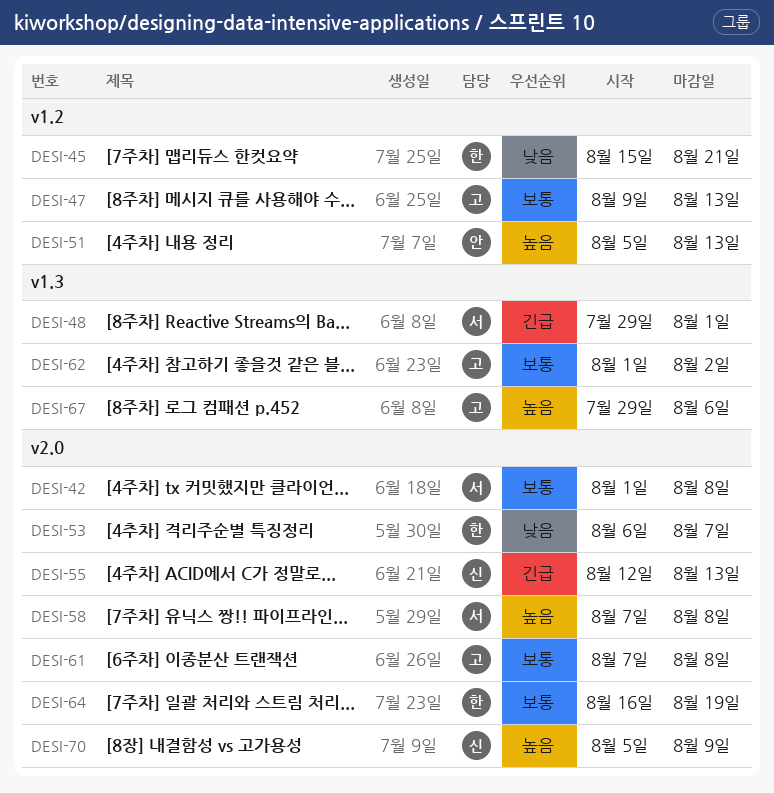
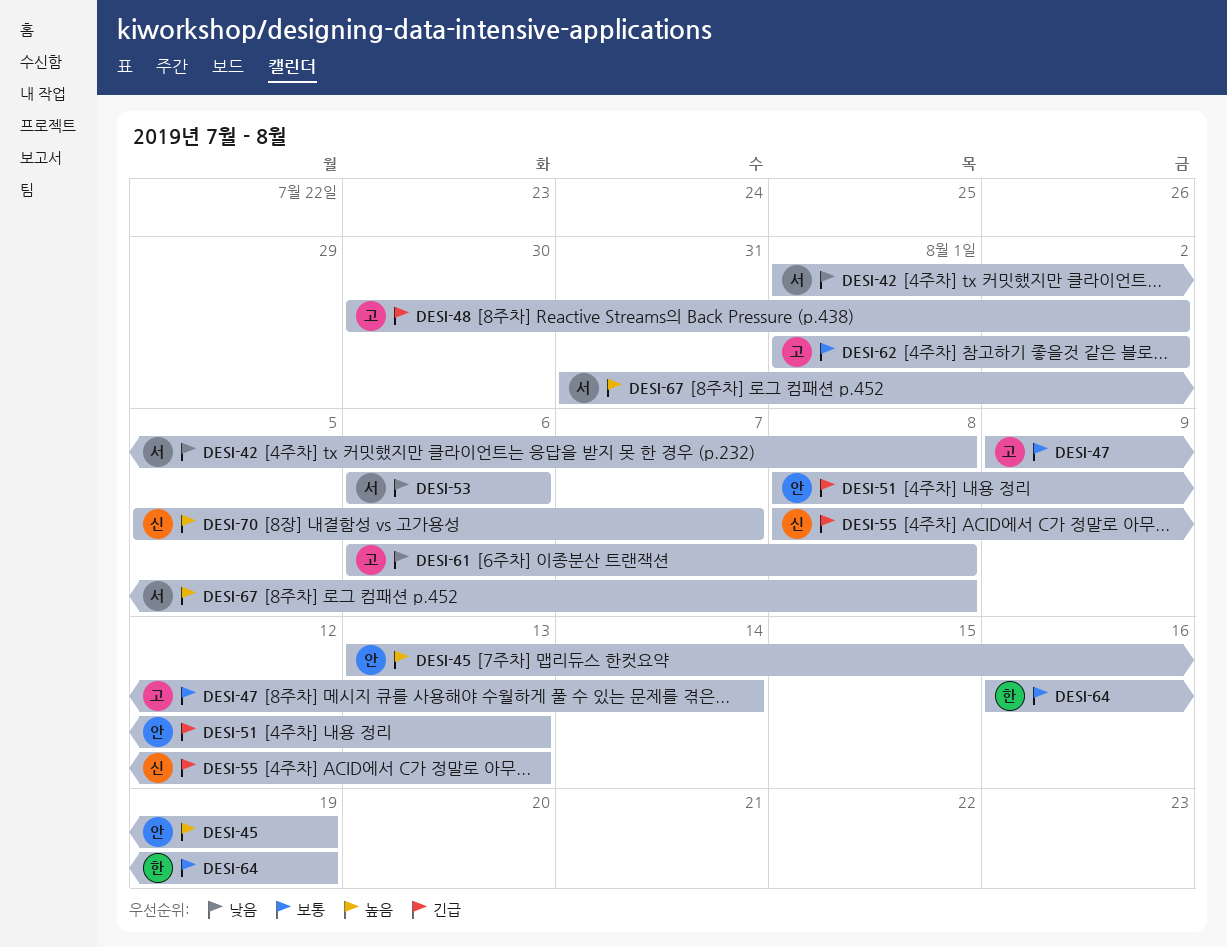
DESI-42, priority: 보통 -> 낮음
DESI-45, owner: 한 -> 안
DESI-45, priority: 낮음 -> 높음
DESI-45, start: Aug 15 -> Aug 13
DESI-45, due: Aug 21 -> Aug 19
DESI-47, due: Aug 13 -> Aug 14
DESI-48, owner: 서 -> 고
DESI-48, start: Jul 29 -> Jul 30
DESI-48, due: Aug 1 -> Aug 2
DESI-51, priority: 높음 -> 긴급
DESI-51, start: Aug 5 -> Aug 8
DESI-53, owner: 한 -> 서
DESI-53, due: Aug 7 -> Aug 6
DESI-55, start: Aug 12 -> Aug 8
DESI-58: present -> none
DESI-61, priority: 보통 -> 낮음
DESI-61, start: Aug 7 -> Aug 6
DESI-67, owner: 고 -> 서
DESI-67, start: Jul 29 -> Jul 31
DESI-67, due: Aug 6 -> Aug 8
DESI-70, due: Aug 9 -> Aug 7

